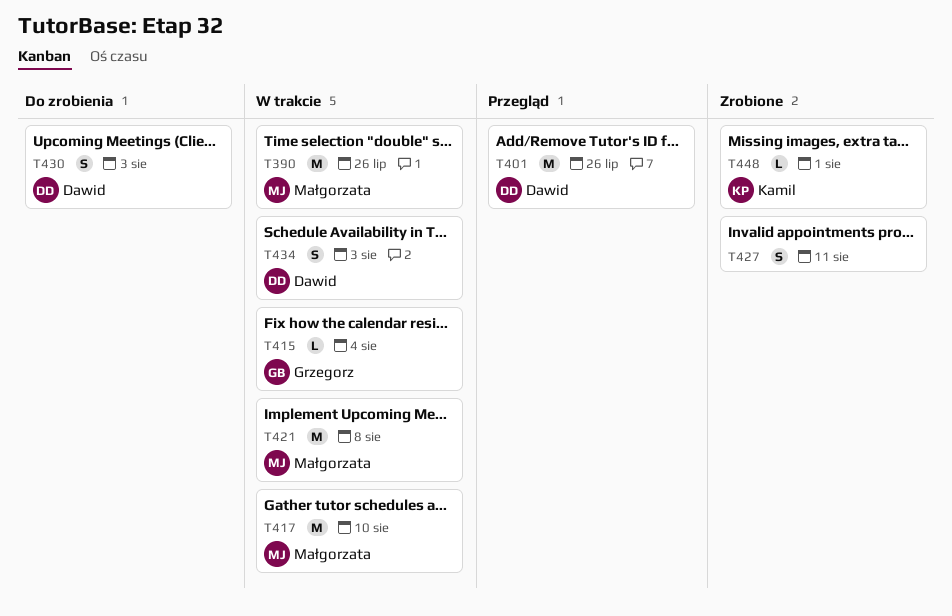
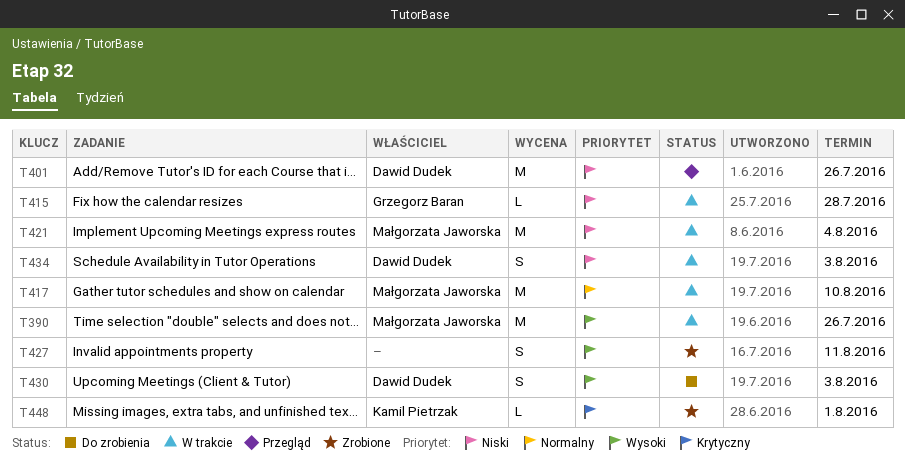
T415, due: Aug 4 -> Jul 28
T421, due: Aug 8 -> Aug 4

